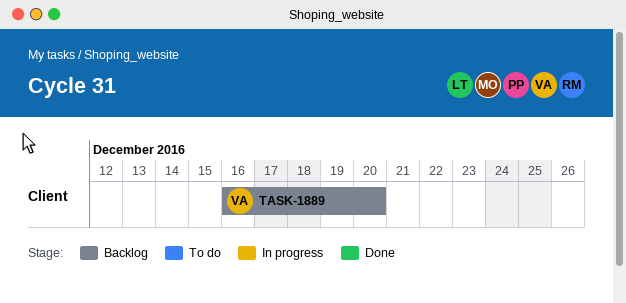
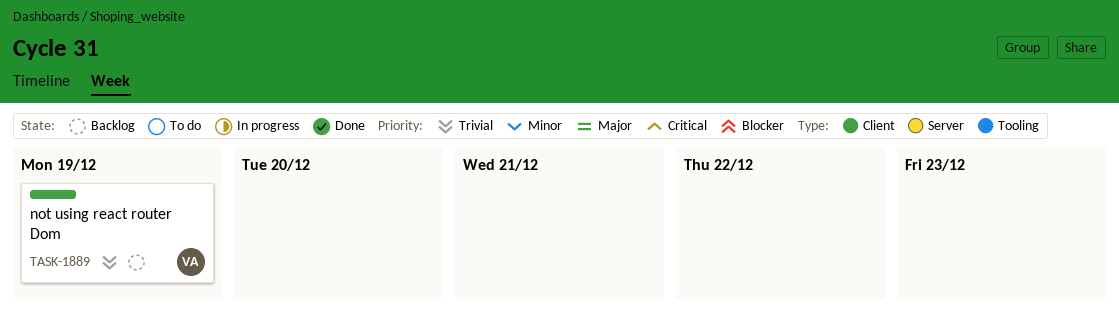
TASK-1889, due: Dec 20 -> Dec 19

